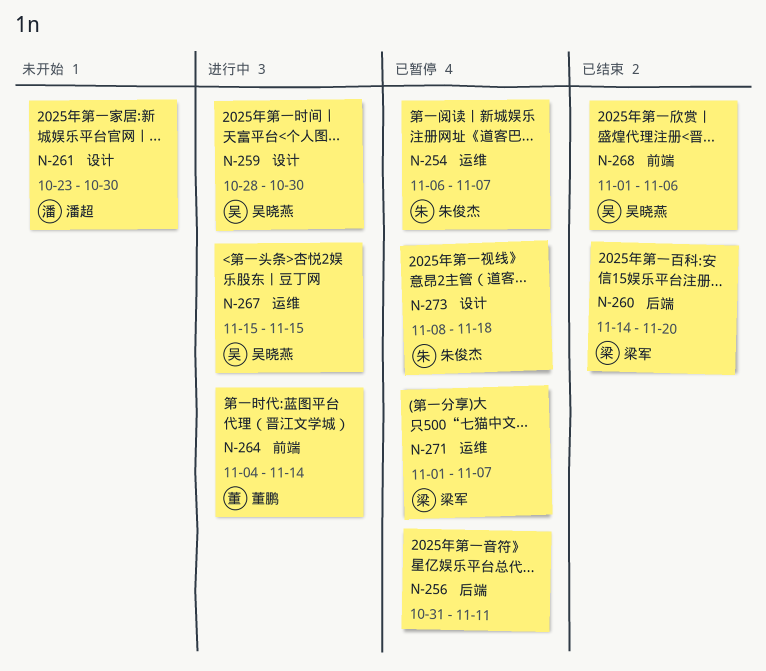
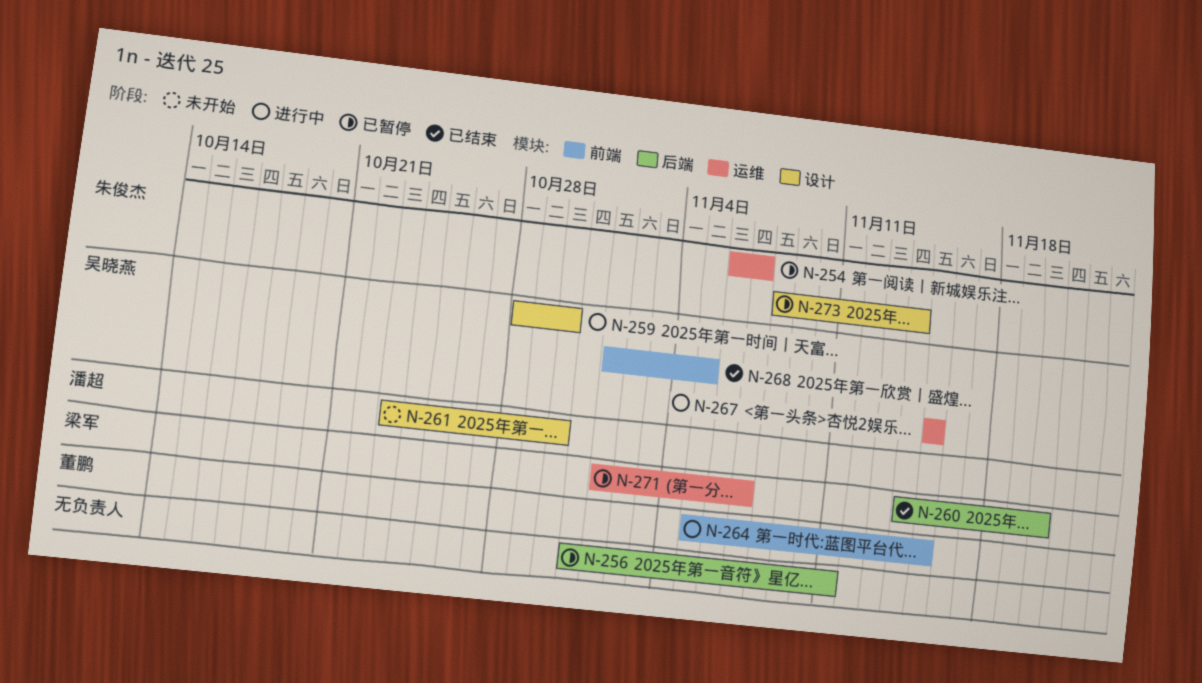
N-264, start: Nov 4 -> Nov 5
N-264, due: Nov 14 -> Nov 15
N-268, due: Nov 6 -> Nov 5
N-273, due: Nov 18 -> Nov 14

